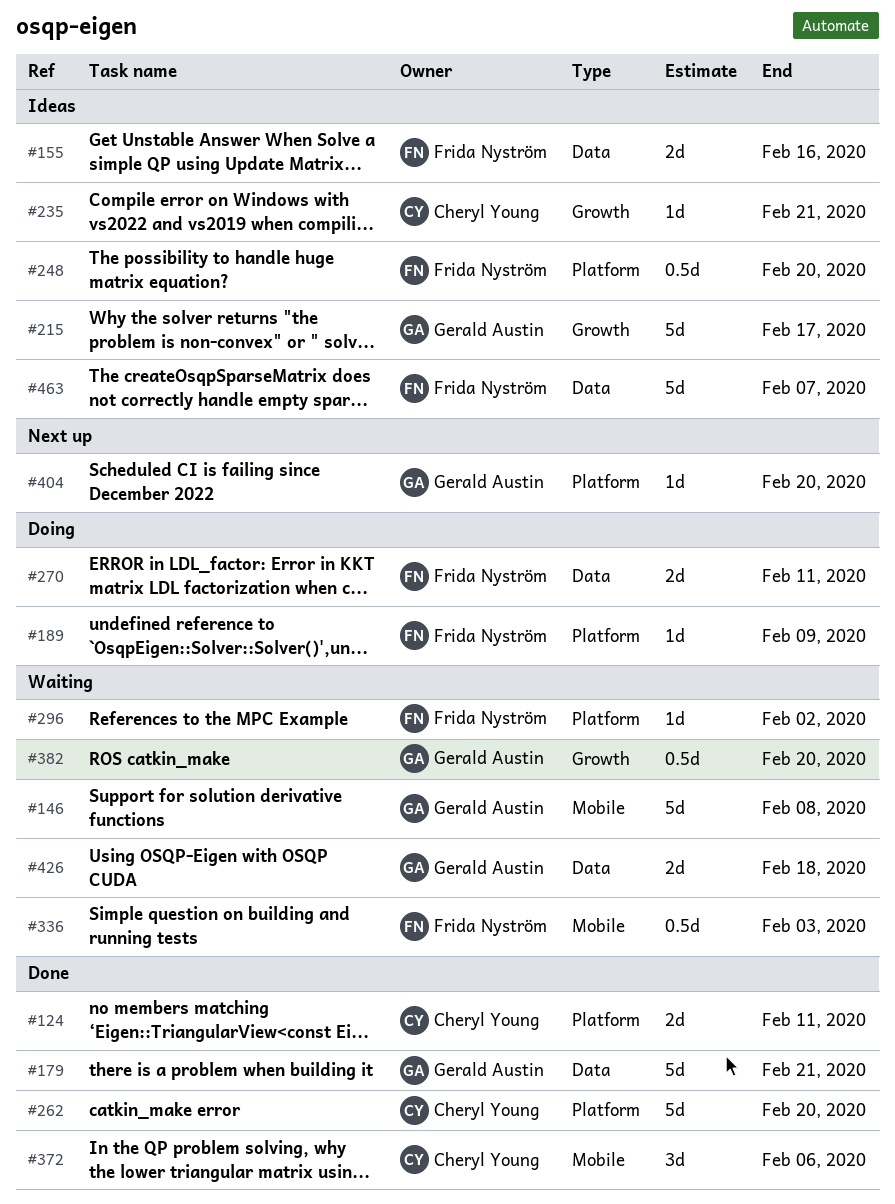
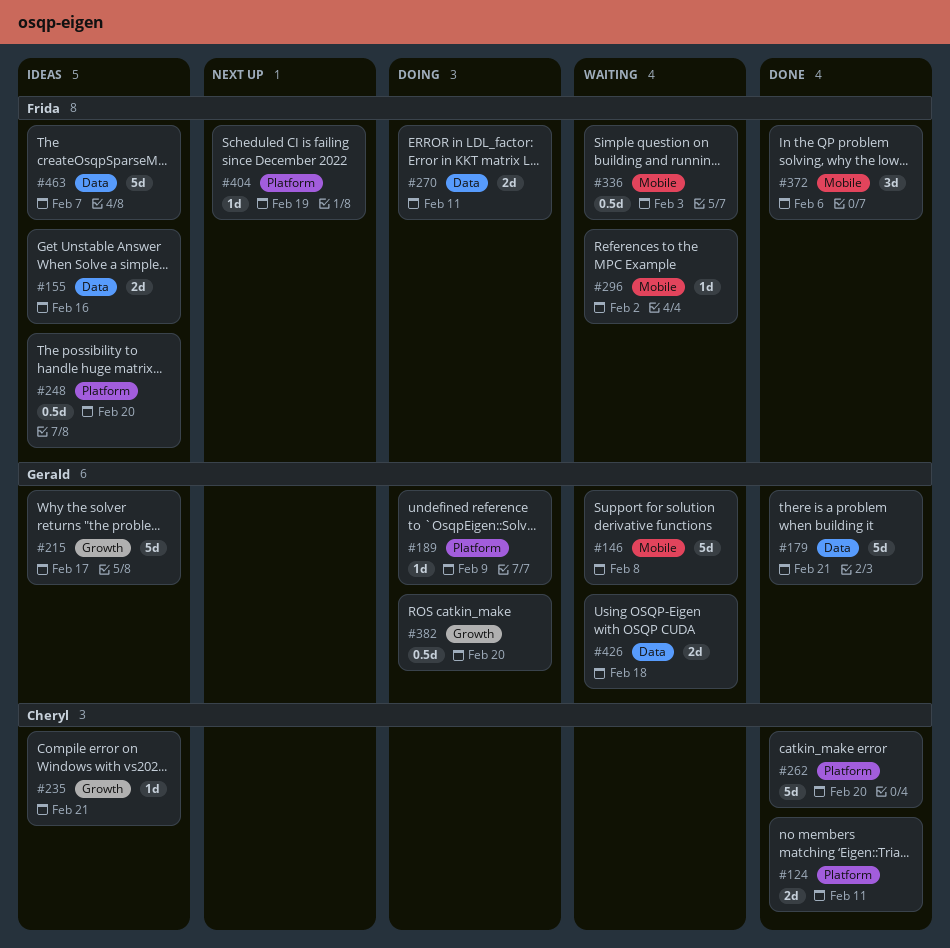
#189, owner: Frida Nyström -> Gerald Austin
#296, label: Platform -> Mobile
#372, owner: Cheryl Young -> Frida Nyström
#382, status: Waiting -> Doing
#404, owner: Gerald Austin -> Frida Nyström
#404, due: Feb 20 -> Feb 19

